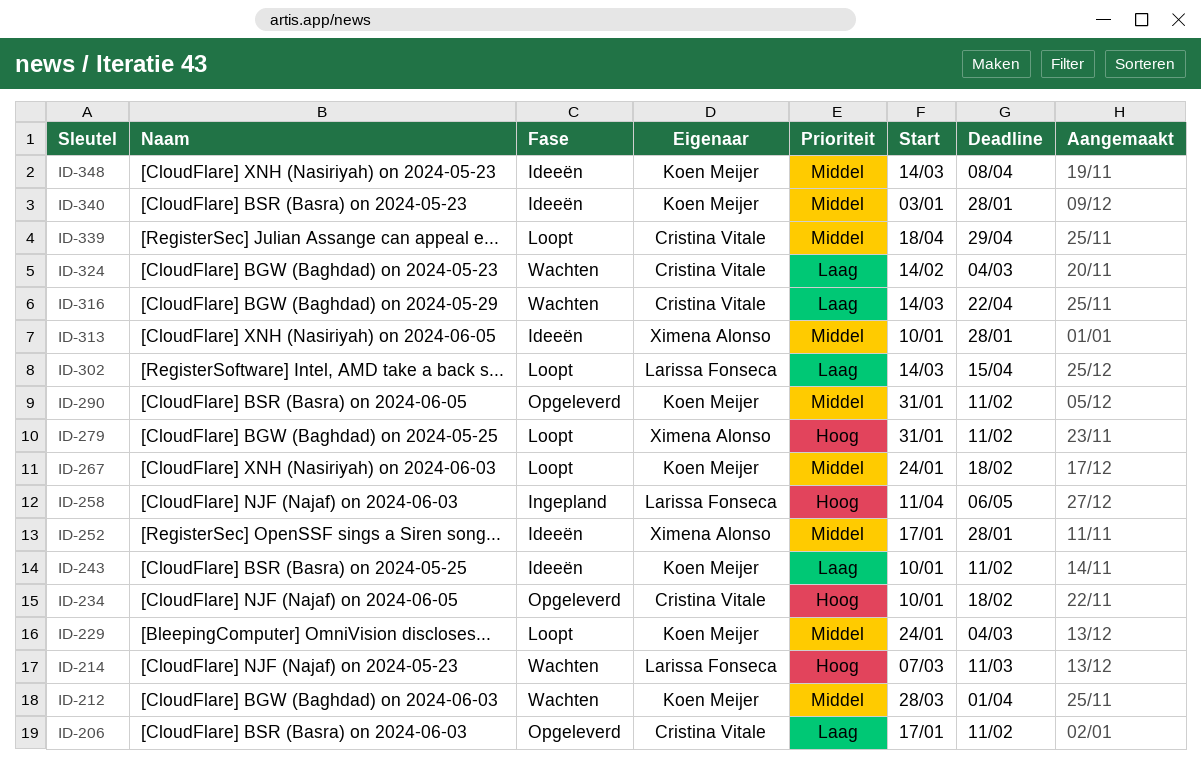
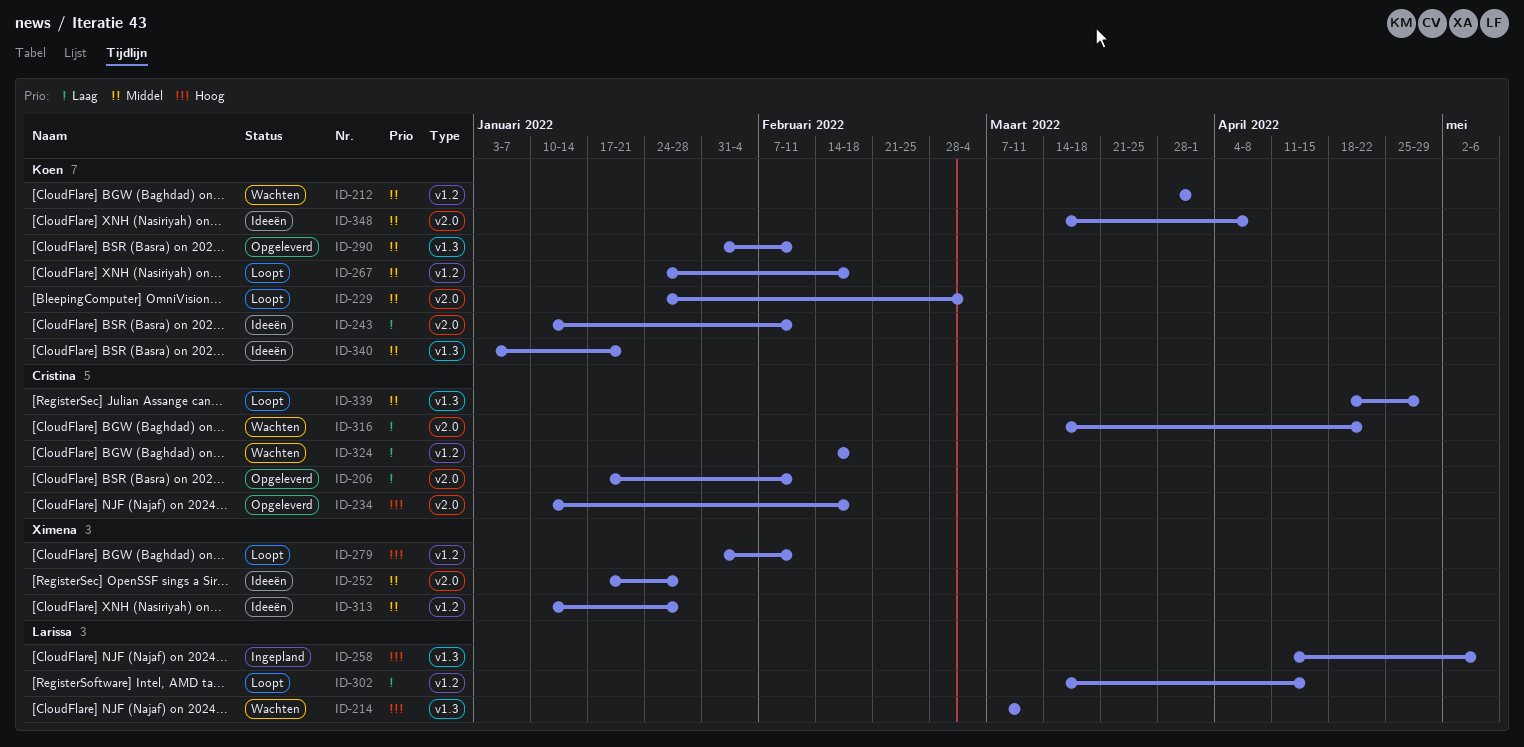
ID-324, due: Mar 4 -> Feb 18
ID-340, due: Jan 28 -> Jan 21

